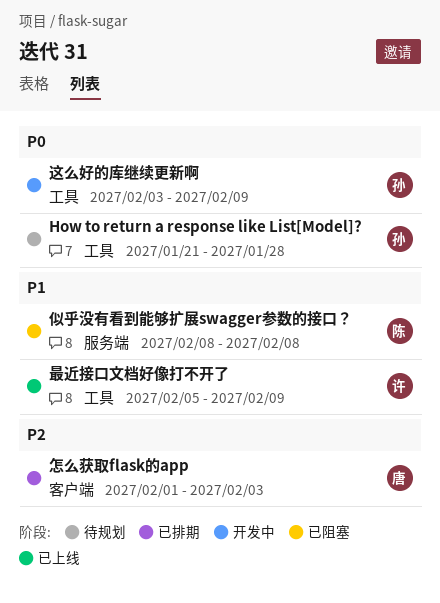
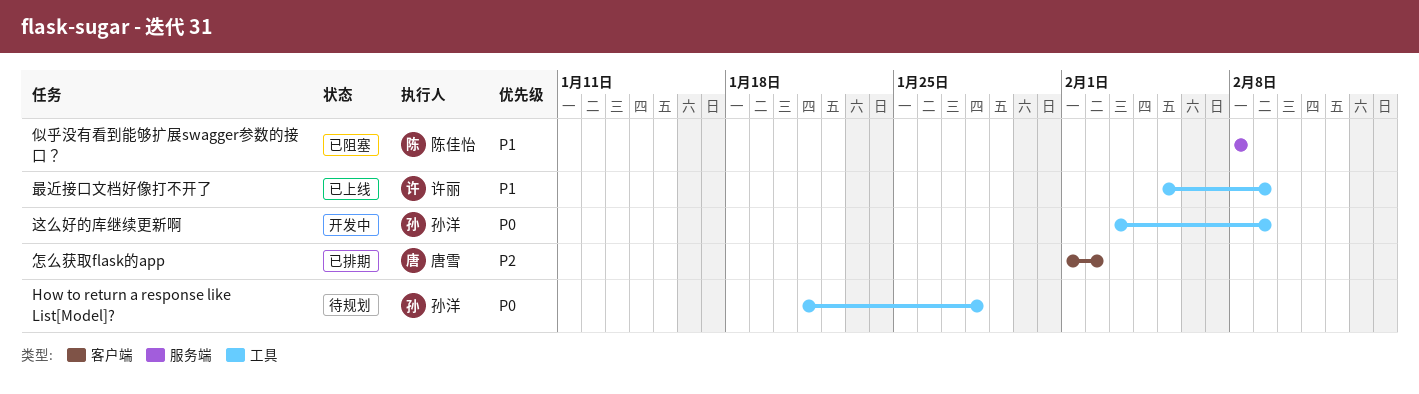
怎么获取flask的app, due: Feb 3 -> Feb 2

